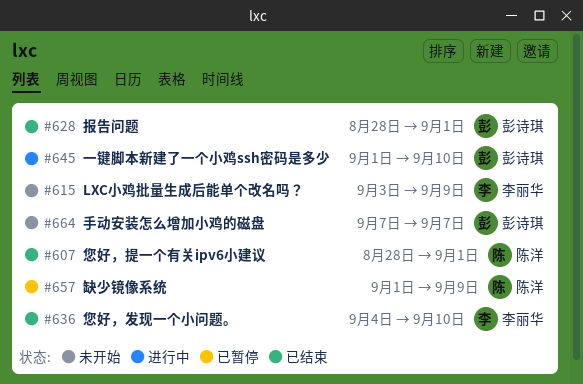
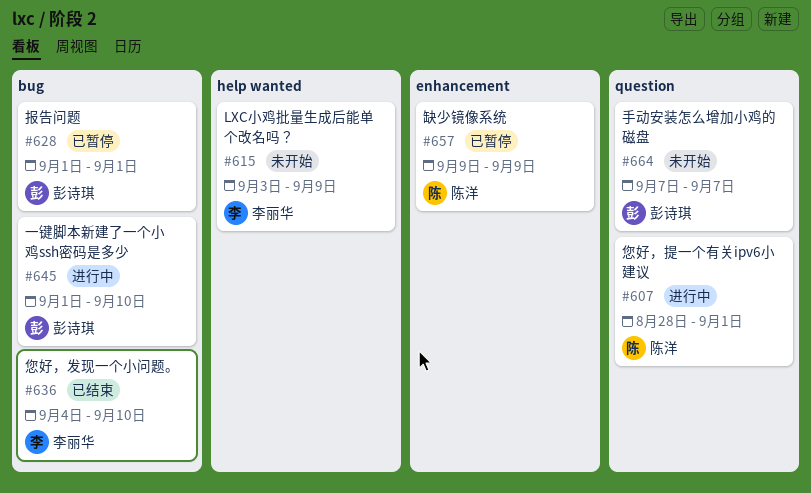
#607, status: 已结束 -> 进行中
#628, status: 已结束 -> 已暂停
#628, start: Aug 28 -> Sep 1
#657, start: Sep 1 -> Sep 9

